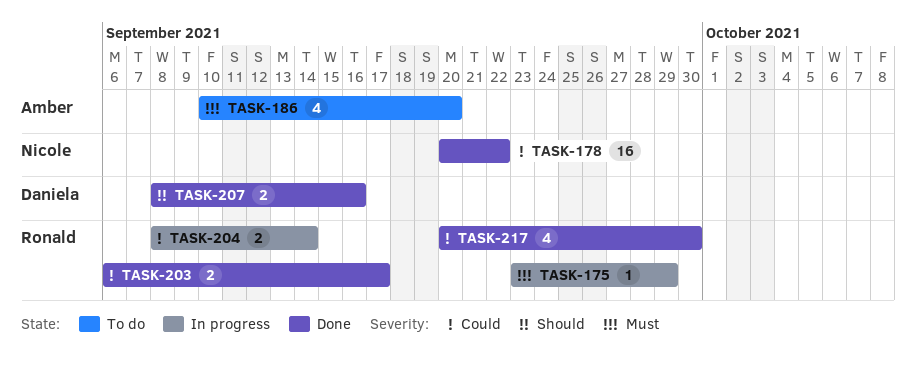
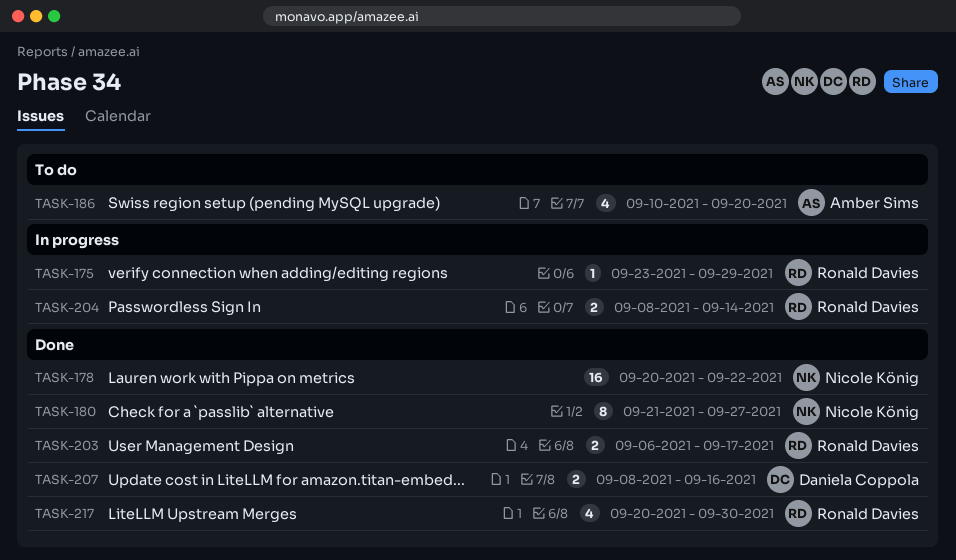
TASK-180: none -> present

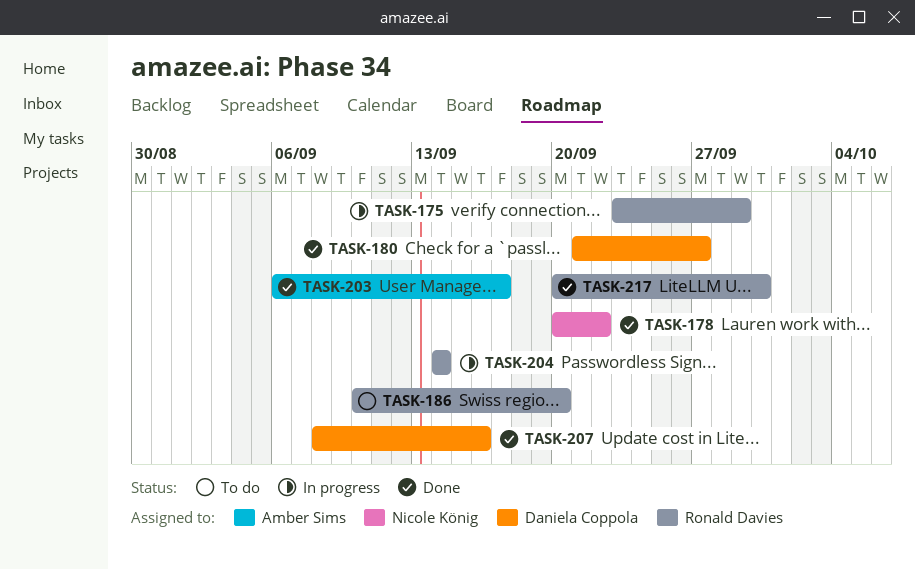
TASK-180, owner: Nicole König -> Daniela Coppola
TASK-186, owner: Amber Sims -> Ronald Davies
TASK-203, owner: Ronald Davies -> Amber Sims
TASK-204, start: Sep 8 -> Sep 14

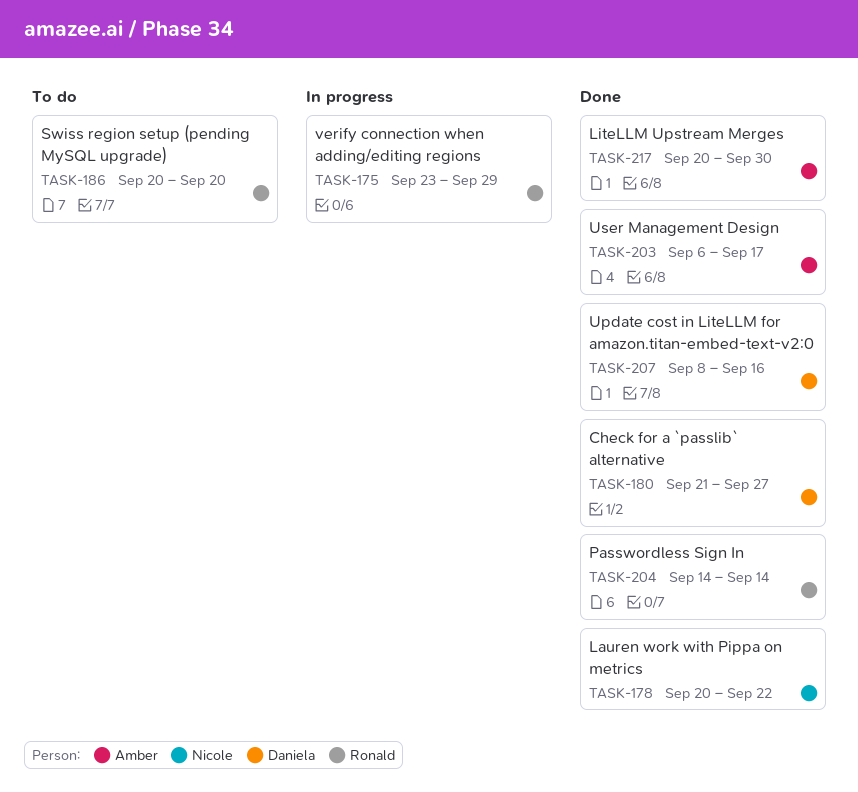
TASK-186, start: Sep 10 -> Sep 20
TASK-204, status: In progress -> Done
TASK-217, owner: Ronald Davies -> Amber Sims

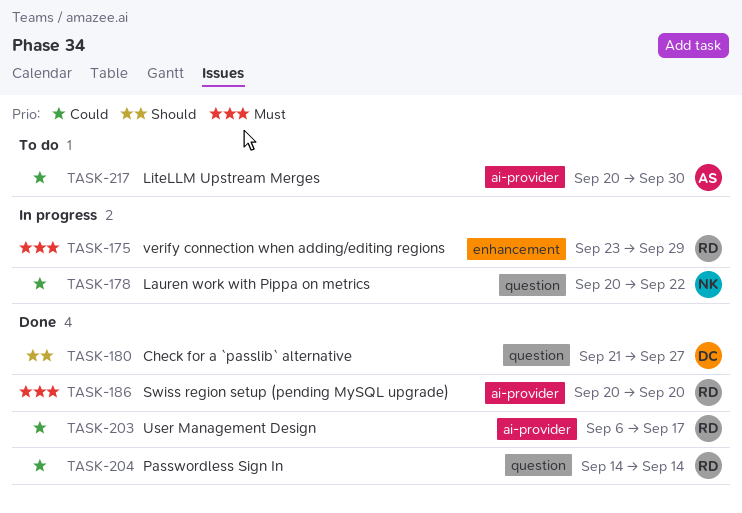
TASK-178, status: Done -> In progress
TASK-186, status: To do -> Done
TASK-203, owner: Amber -> Ronald
TASK-207: present -> none
TASK-217, status: Done -> To do

